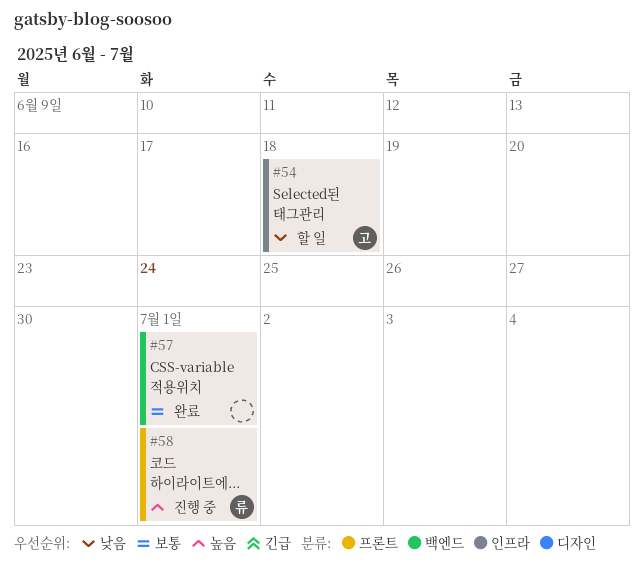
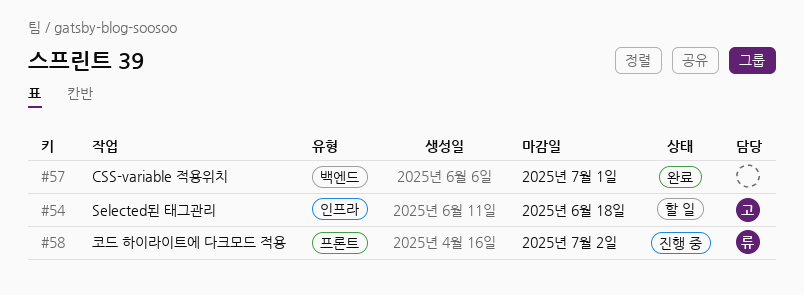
#58, due: Jul 1 -> Jul 2

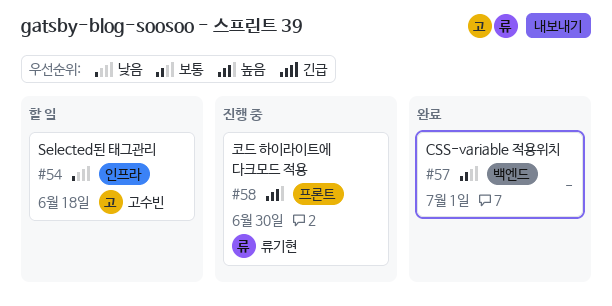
#58, due: Jul 2 -> Jun 30

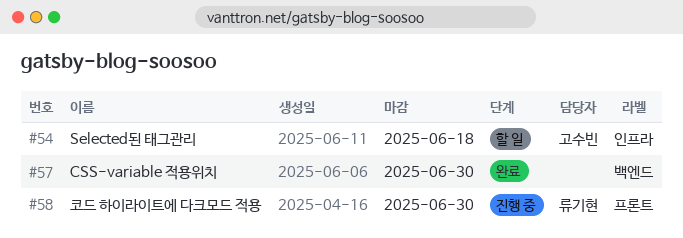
#57, due: Jul 1 -> Jun 30

